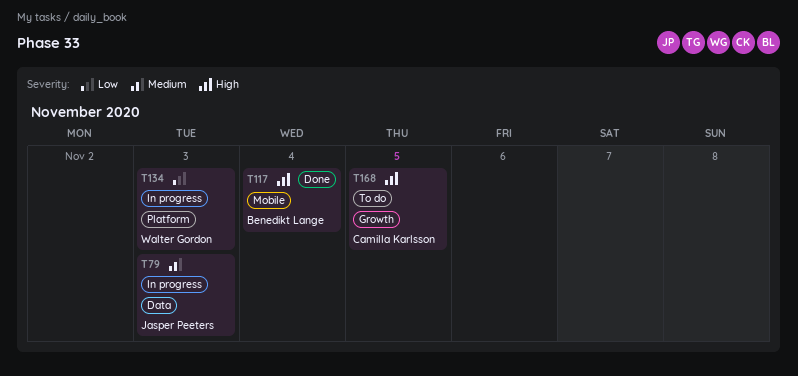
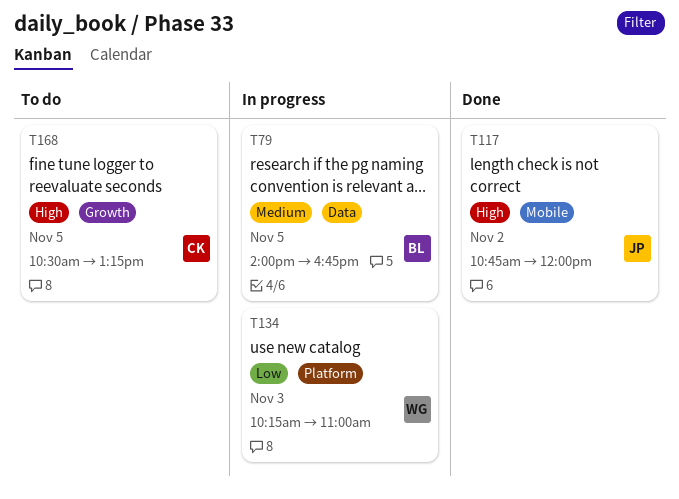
T79, owner: Jasper Peeters -> Benedikt Lange
T79, day: Nov 3 -> Nov 5
T117, owner: Benedikt Lange -> Jasper Peeters
T117, day: Nov 4 -> Nov 2

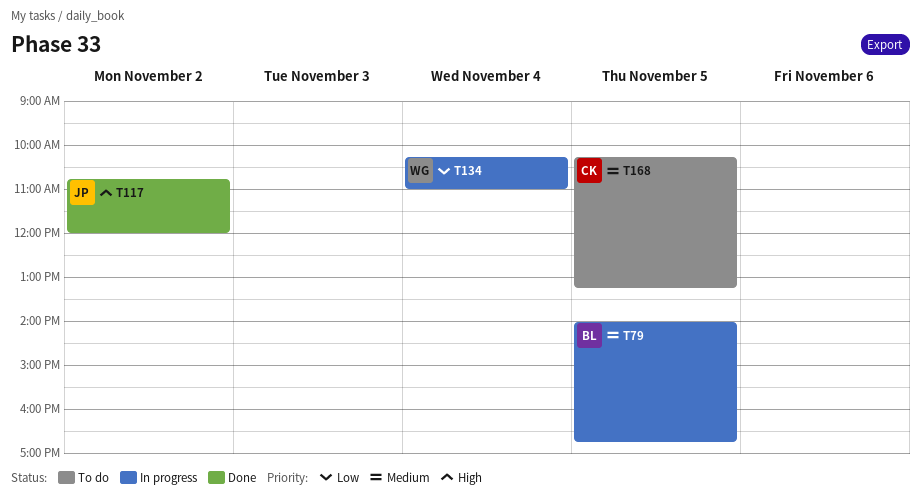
T134, day: Nov 3 -> Nov 4
T168, priority: High -> Medium
T168, begins: 10:30 -> 10:15

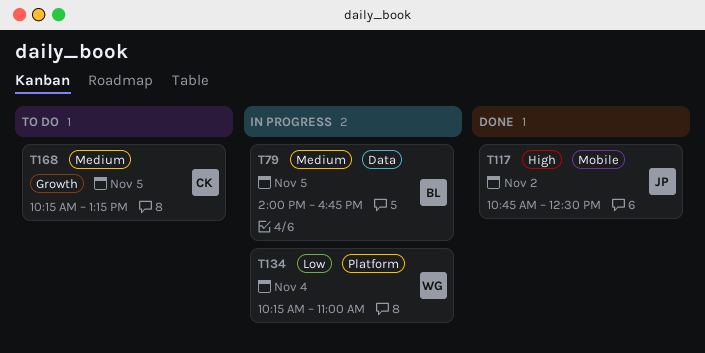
T117, ends: 12:00 -> 12:30

